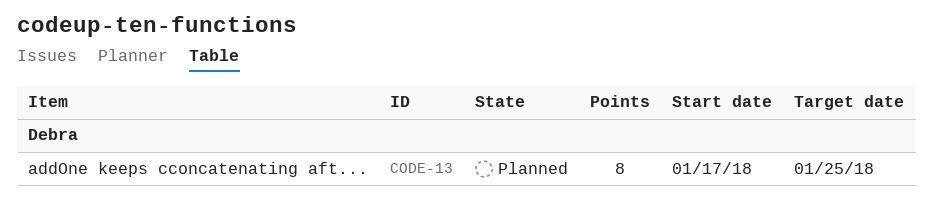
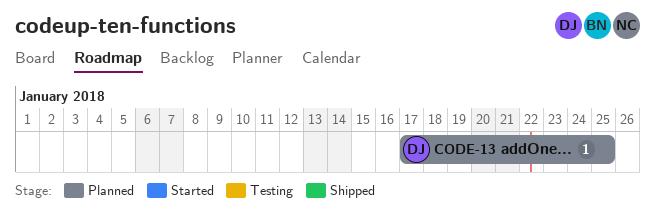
CODE-13, estimate: 8 -> 1

